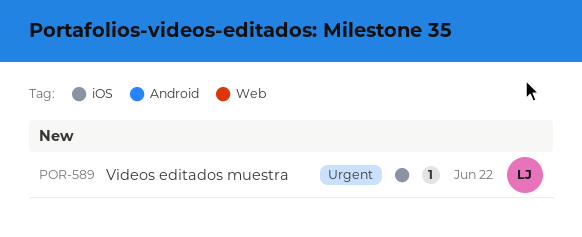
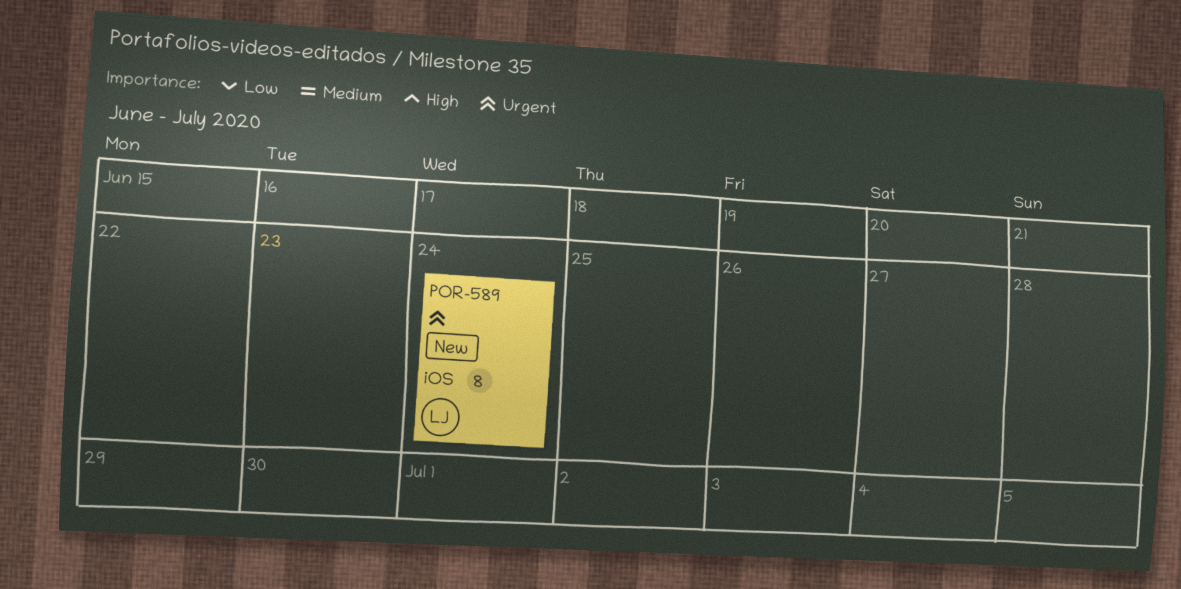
POR-589, estimate: 1 -> 8
POR-589, due: Jun 22 -> Jun 24

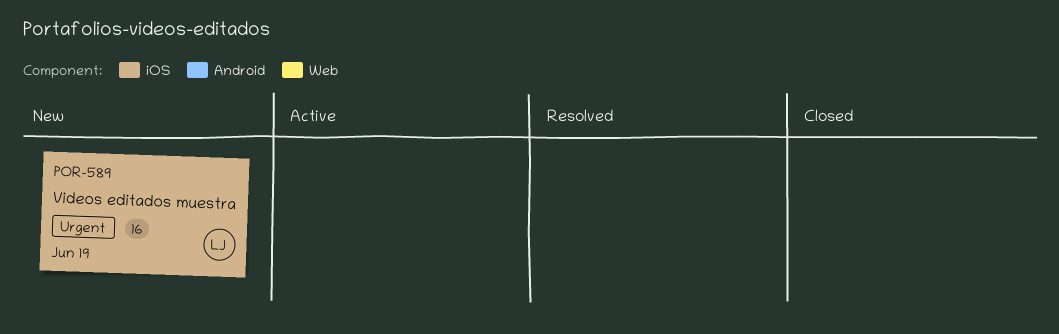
POR-589, estimate: 8 -> 16
POR-589, due: Jun 24 -> Jun 19

